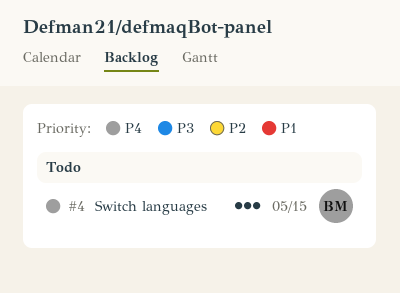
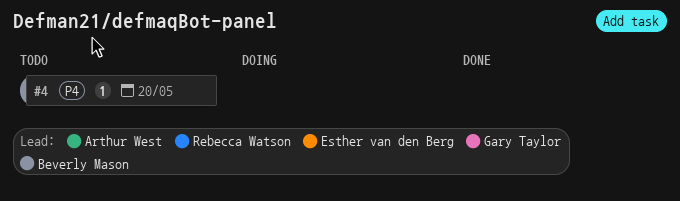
#4, estimate: 3 -> 1
#4, due: May 15 -> May 20

